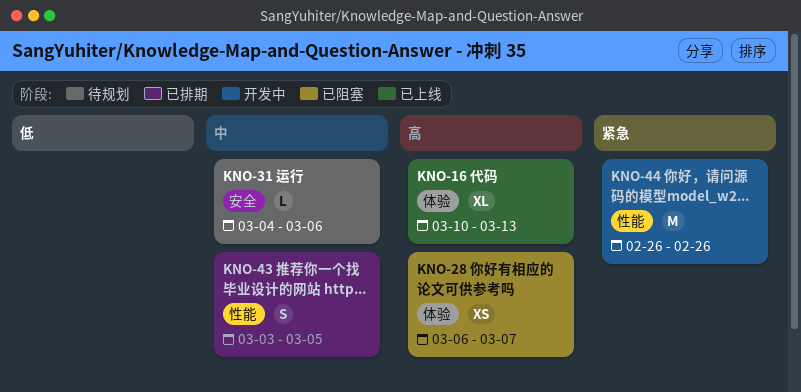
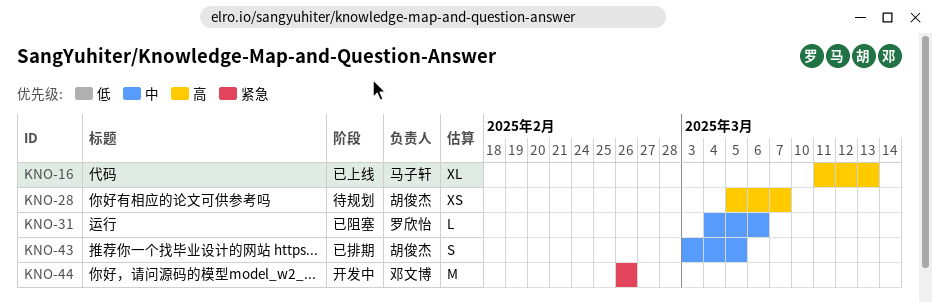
KNO-16, start: Mar 10 -> Mar 11
KNO-28, status: 已阻塞 -> 待规划
KNO-28, start: Mar 6 -> Mar 5
KNO-31, status: 待规划 -> 已阻塞

